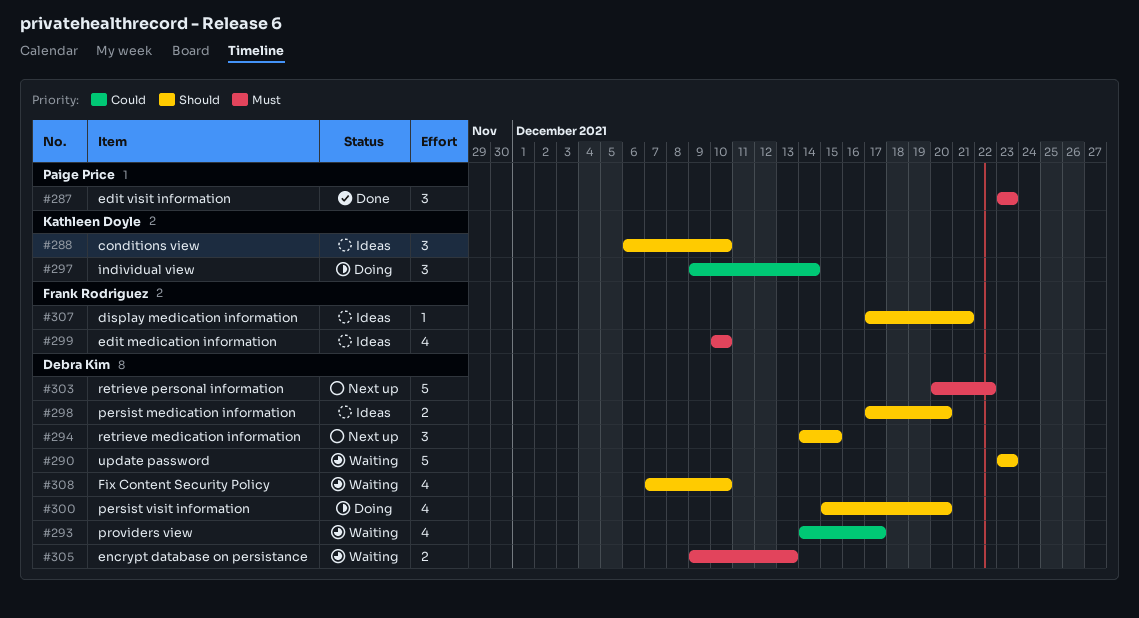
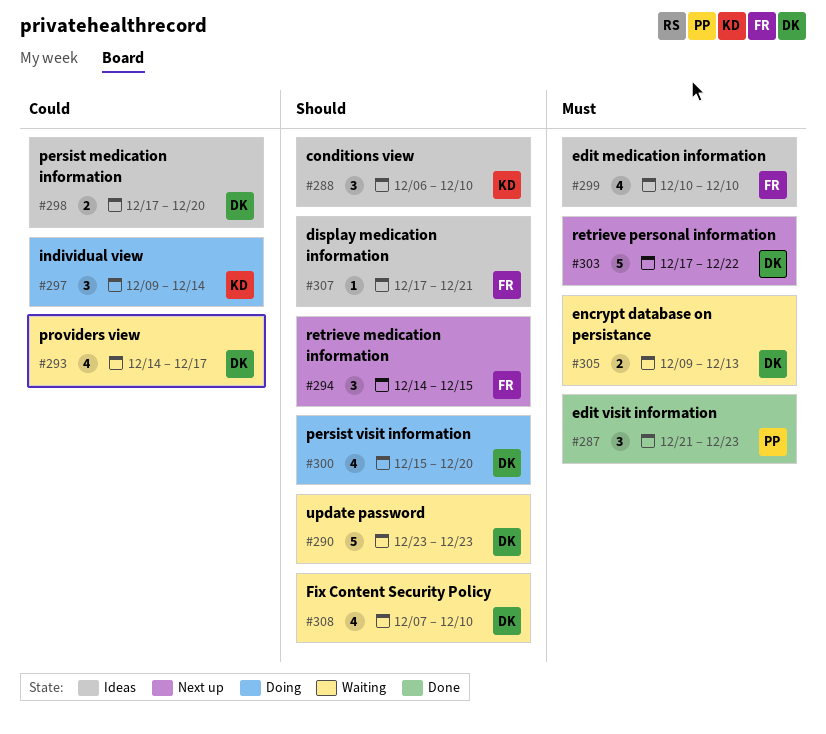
#287, start: Dec 23 -> Dec 21
#294, owner: Debra Kim -> Frank Rodriguez
#298, priority: Should -> Could
#303, start: Dec 20 -> Dec 17

